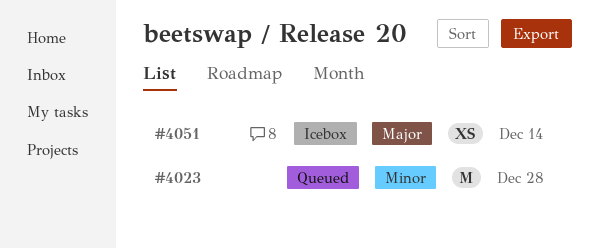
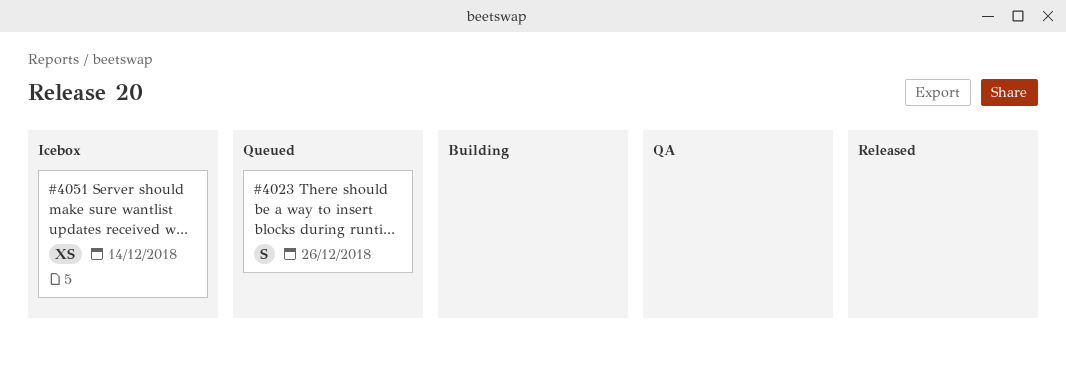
#4023, estimate: M -> S
#4023, due: Dec 28 -> Dec 26

